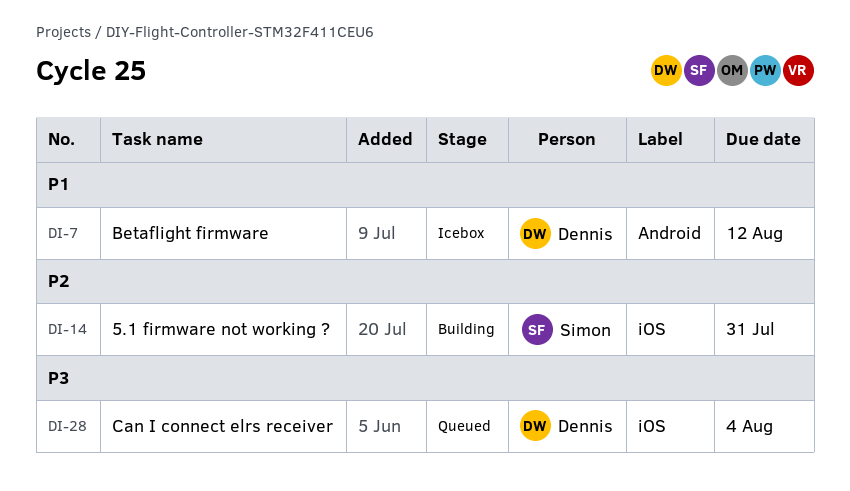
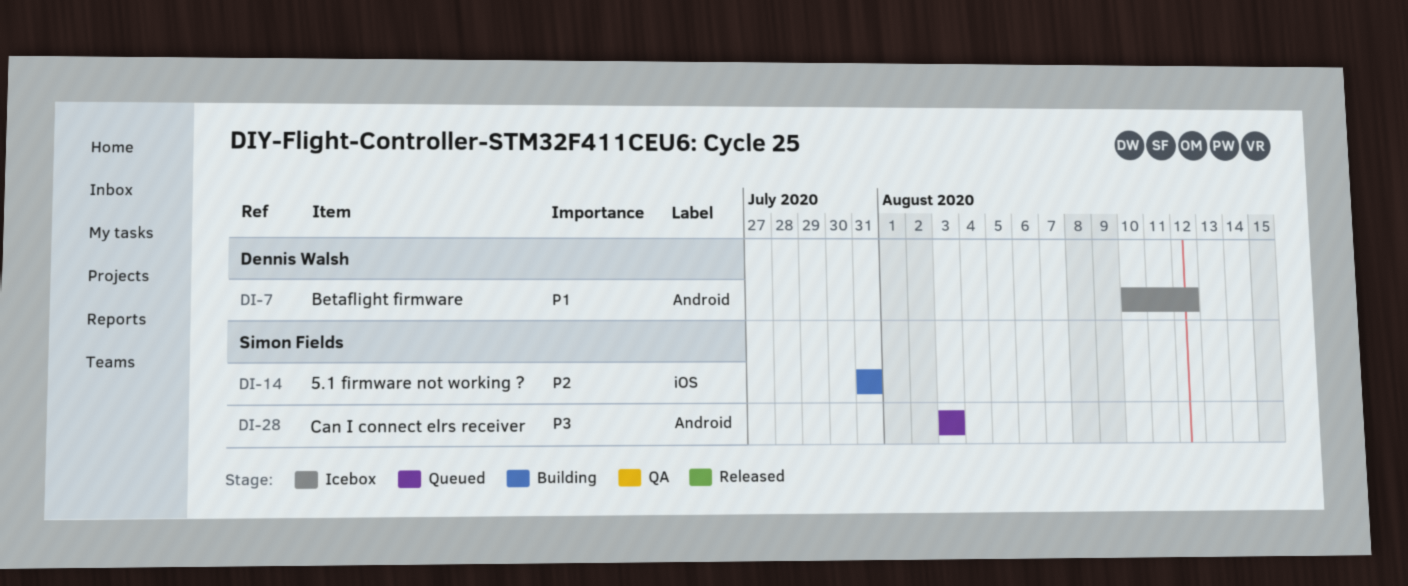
DI-28, owner: Dennis Walsh -> Simon Fields
DI-28, label: iOS -> Android
DI-28, due: Aug 4 -> Aug 3

